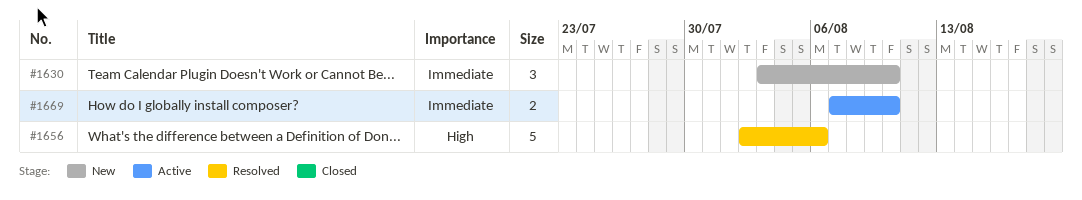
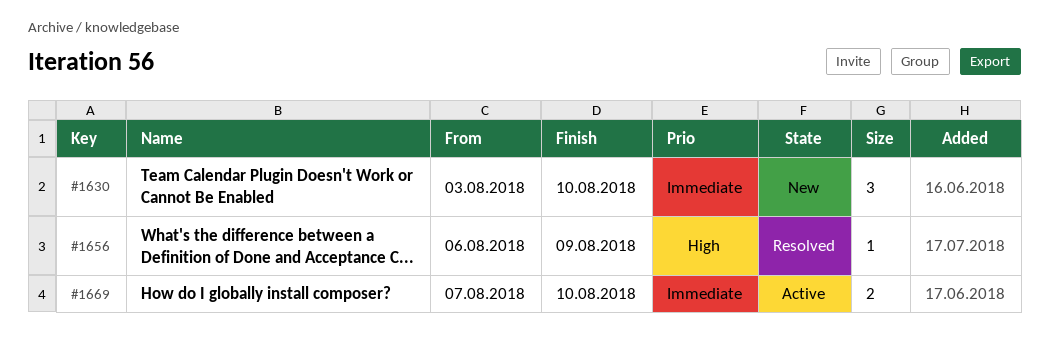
#1656, estimate: 5 -> 1
#1656, start: Aug 2 -> Aug 6
#1656, due: Aug 6 -> Aug 9

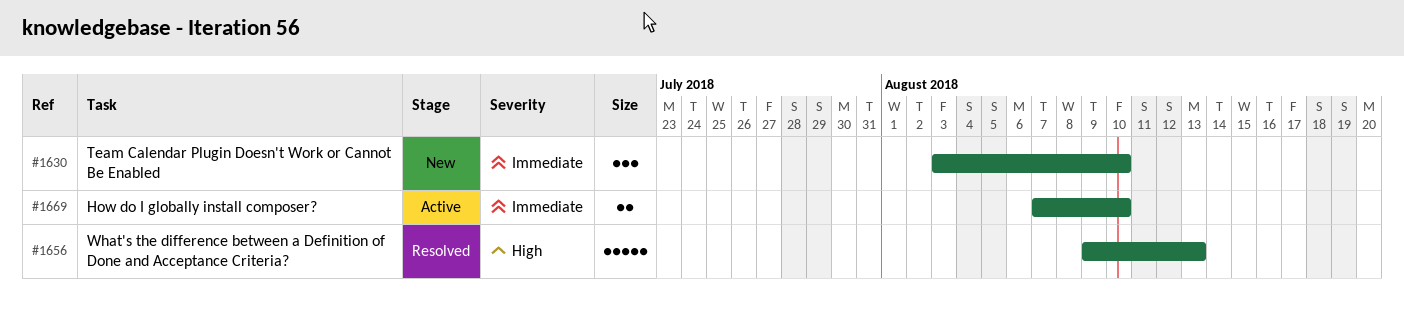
#1656, estimate: 1 -> 5
#1656, start: Aug 6 -> Aug 9
#1656, due: Aug 9 -> Aug 13

